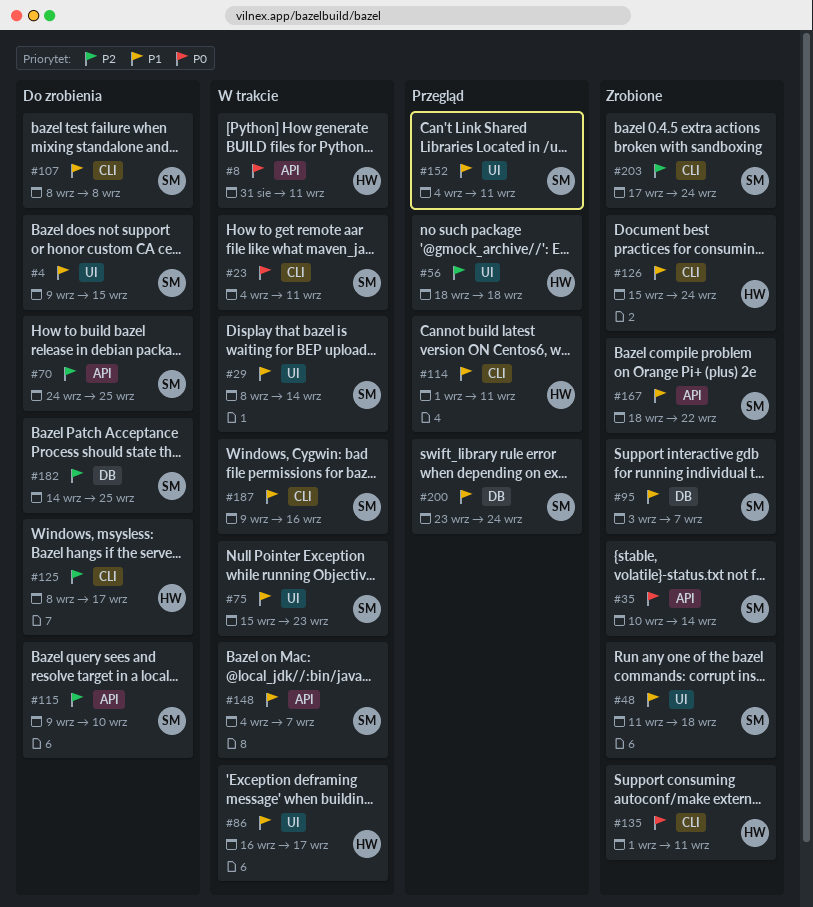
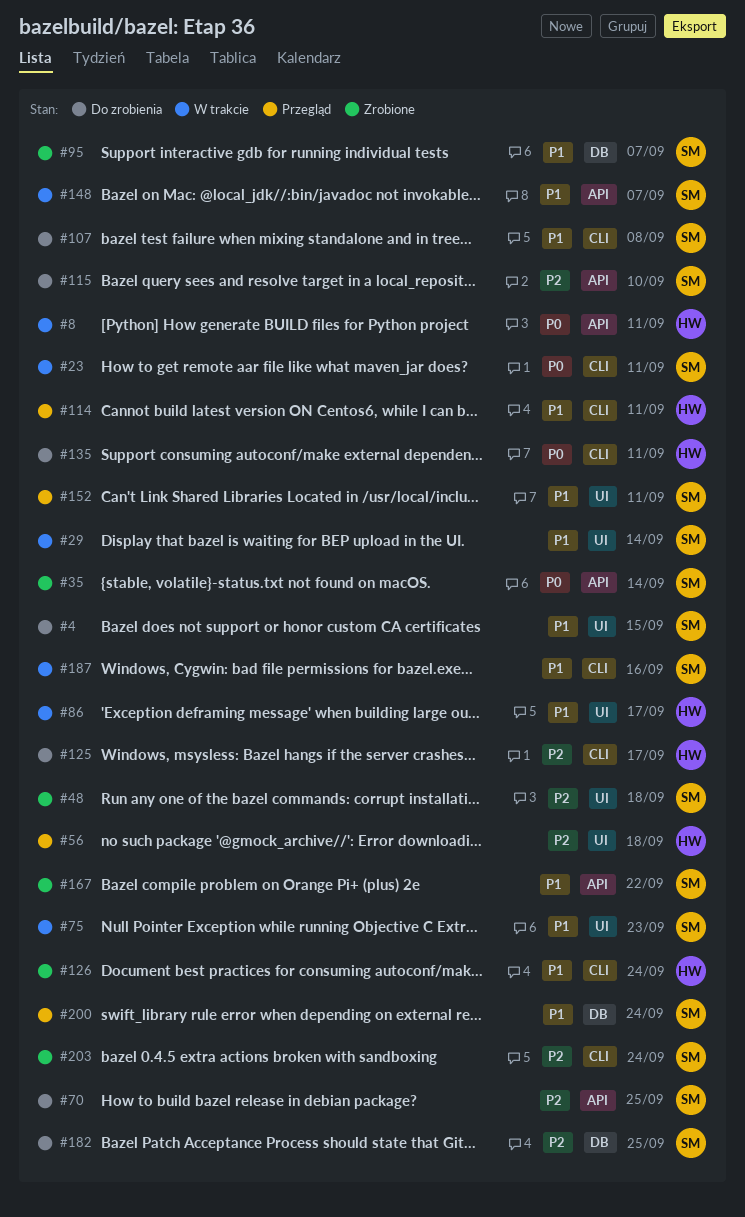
#48, priority: P1 -> P2
#135, status: Zrobione -> Do zrobienia

